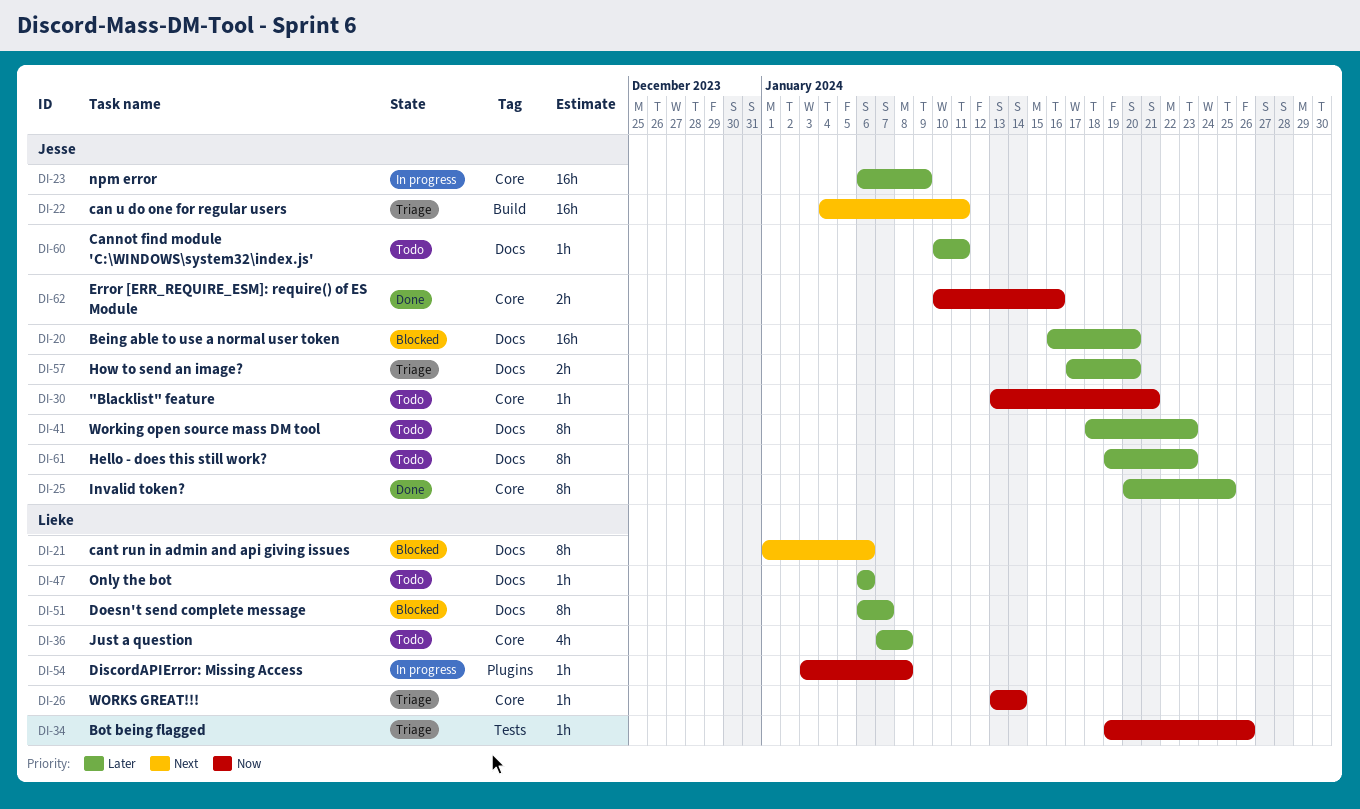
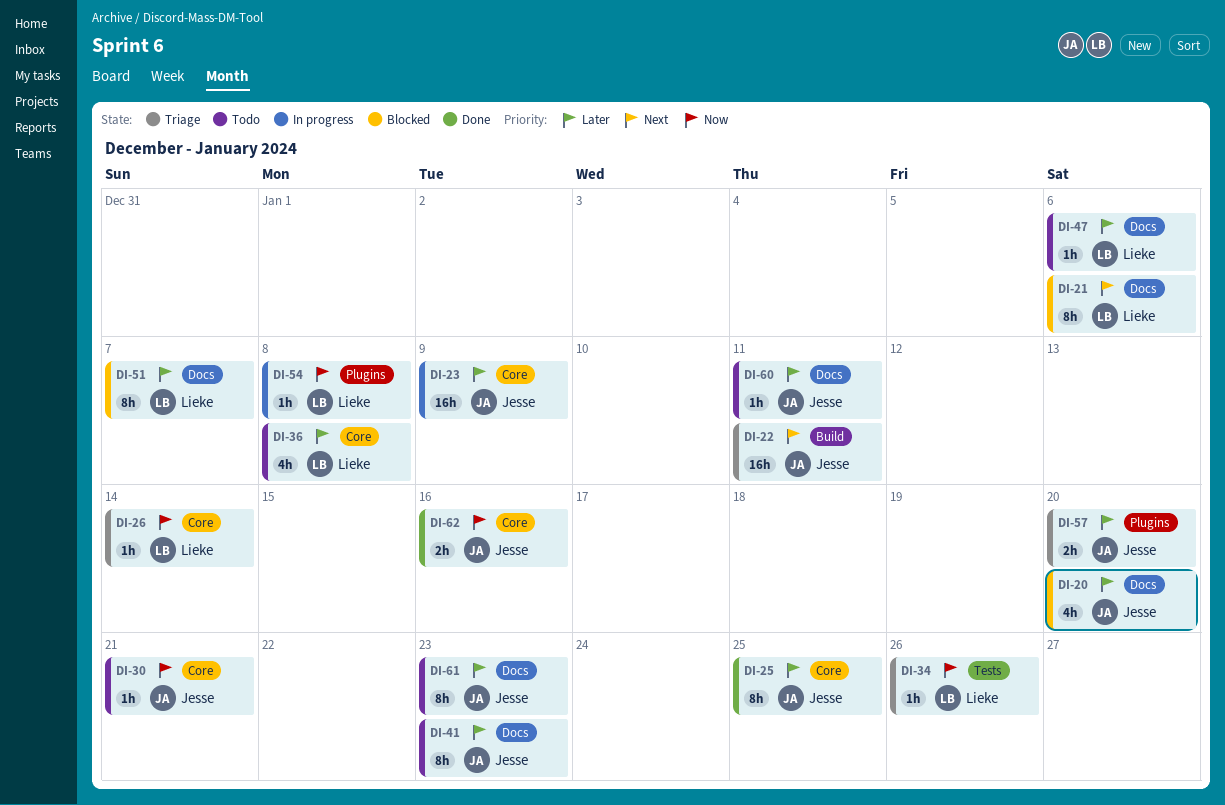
DI-20, estimate: 16h -> 4h
DI-57, label: Docs -> Plugins

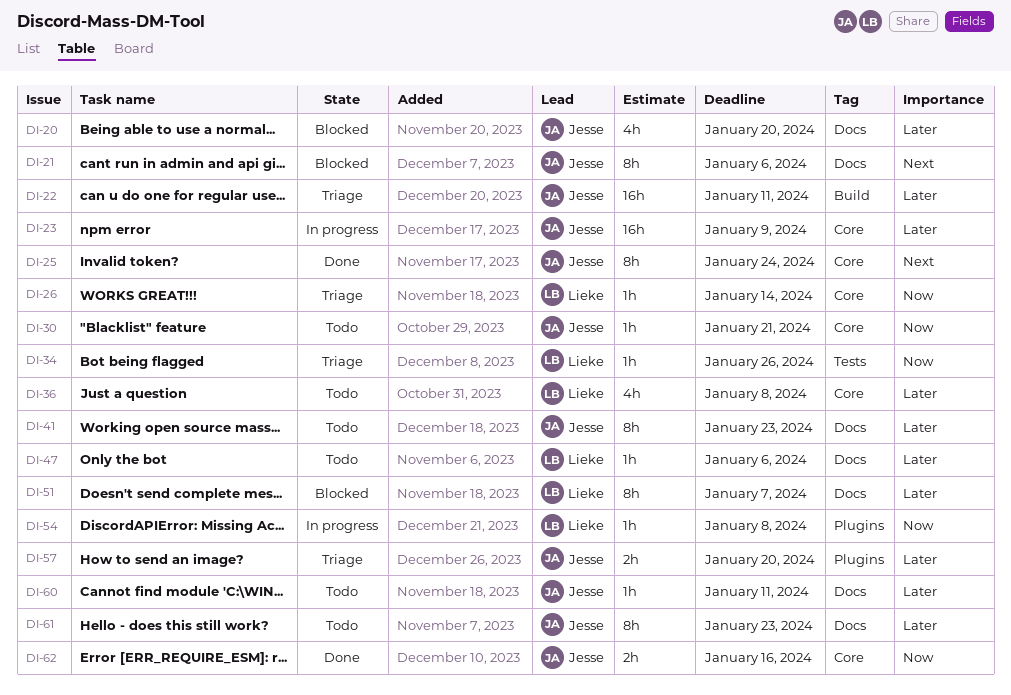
DI-21, owner: Lieke -> Jesse
DI-22, priority: Next -> Later
DI-25, priority: Later -> Next
DI-25, due: Jan 25 -> Jan 24

